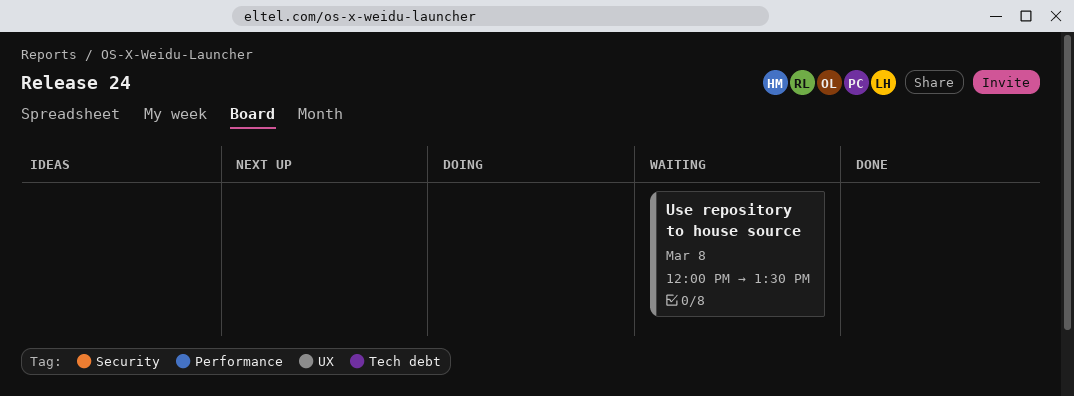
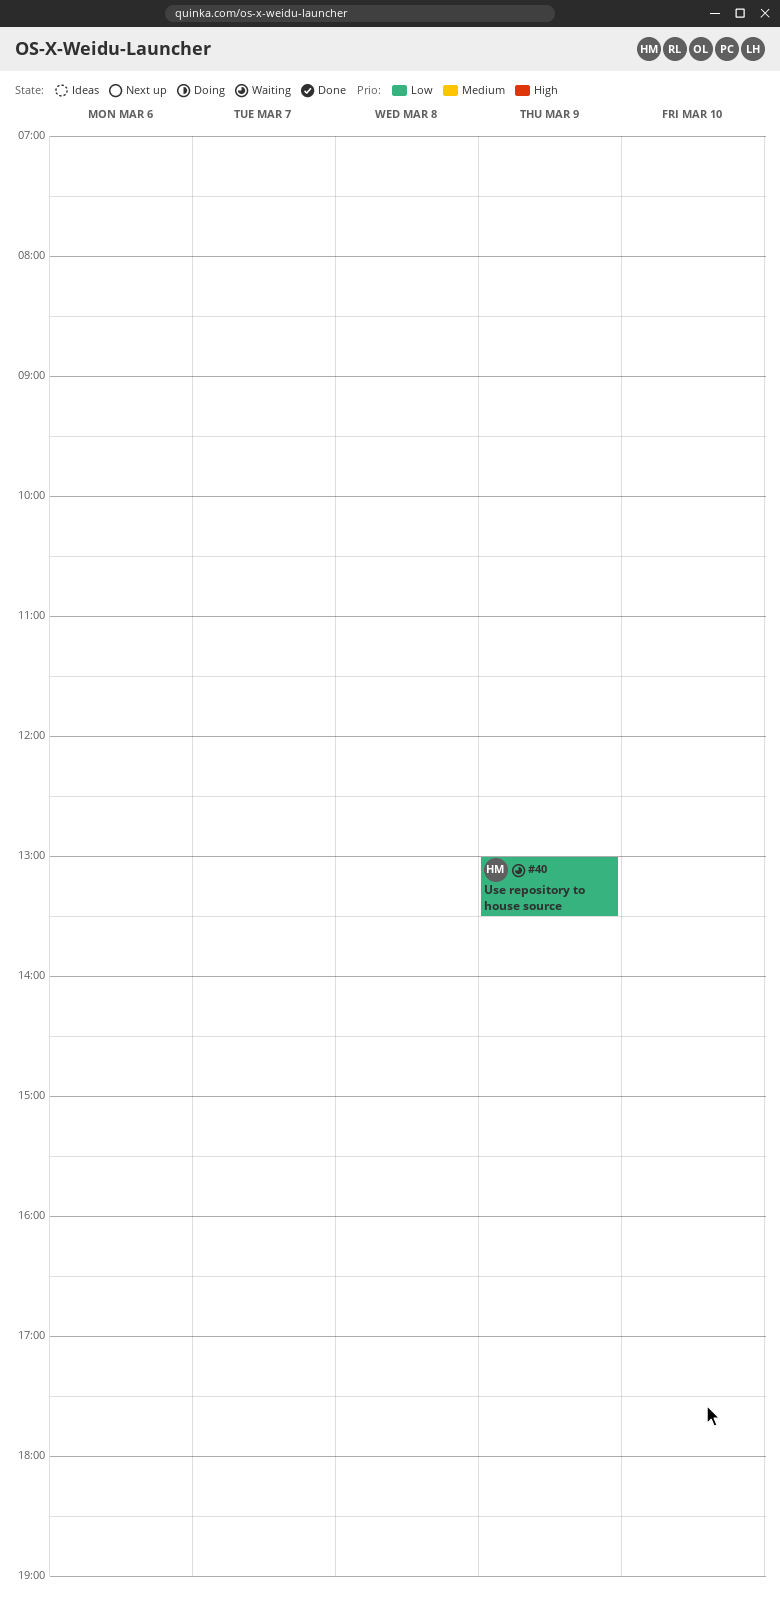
Use repository to house source, day: Mar 8 -> Mar 9
Use repository to house source, begins: 12:00 -> 13:00

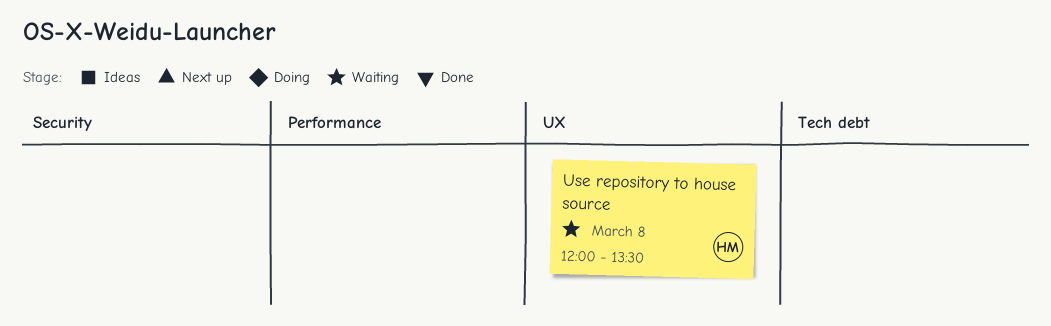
Use repository to house source, day: Mar 9 -> Mar 8
Use repository to house source, begins: 13:00 -> 12:00

